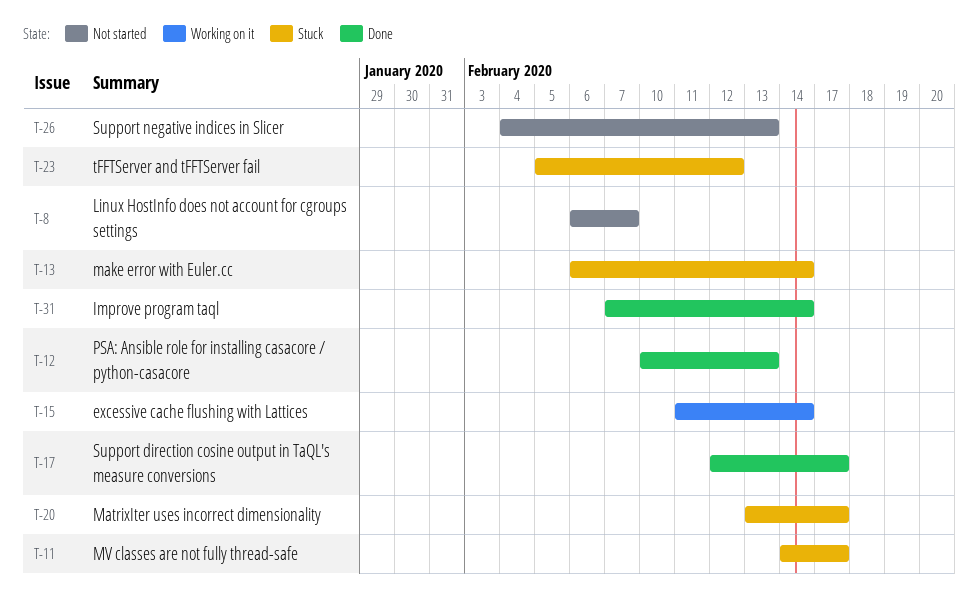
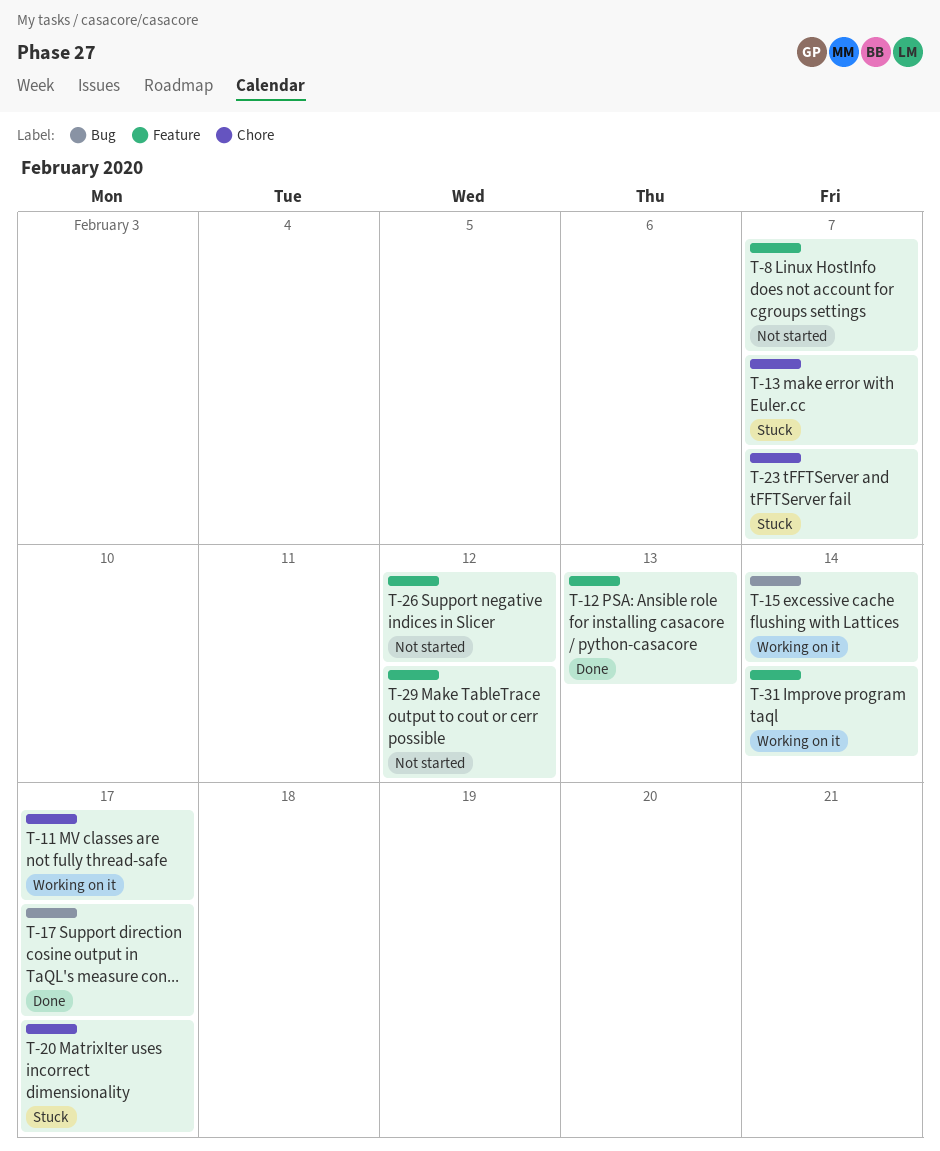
T-11, status: Stuck -> Working on it
T-13, due: Feb 14 -> Feb 7
T-23, due: Feb 12 -> Feb 7
T-26, due: Feb 13 -> Feb 12
T-29: none -> present
T-31, status: Done -> Working on it

